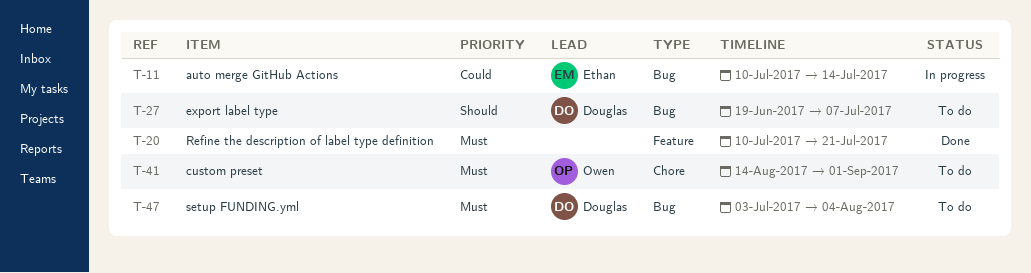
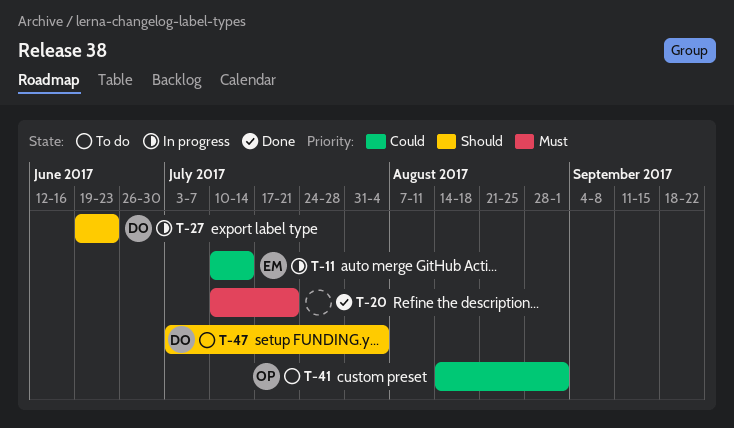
T-27, status: To do -> In progress
T-27, due: Jul 7 -> Jun 23
T-41, priority: Must -> Could
T-47, priority: Must -> Should

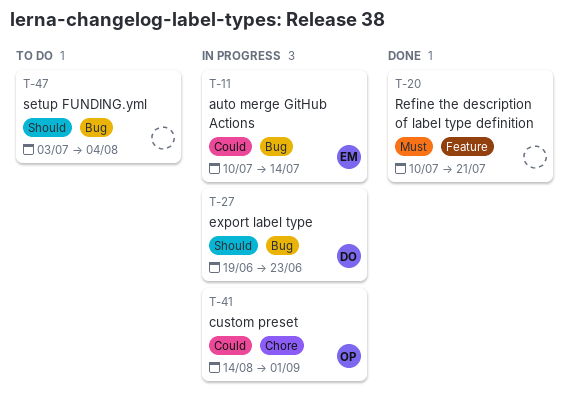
T-41, status: To do -> In progress
T-47, owner: DO -> none

